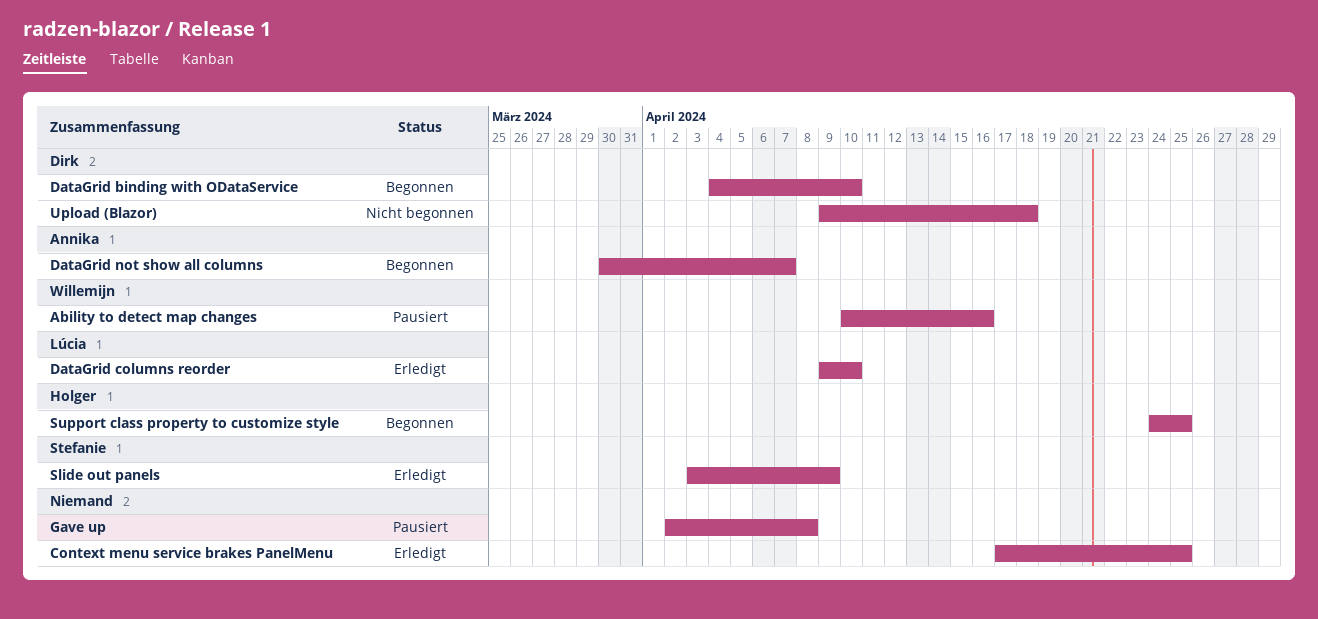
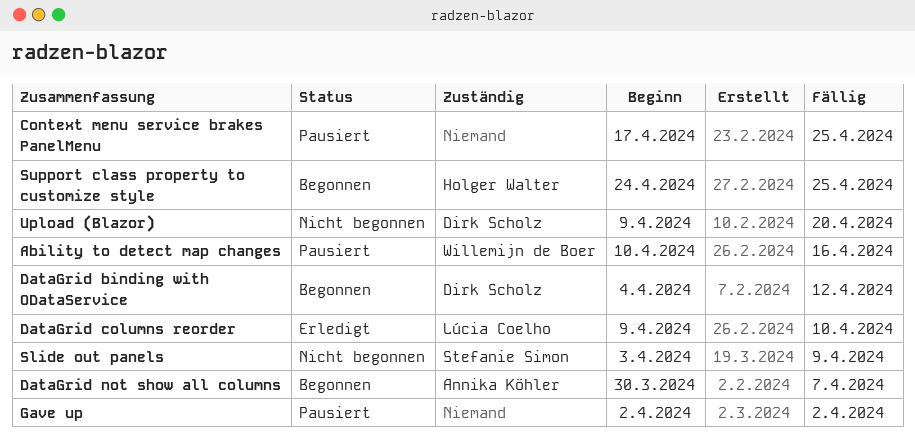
Context menu service brakes PanelMenu, status: Erledigt -> Pausiert
DataGrid binding with ODataService, due: Apr 10 -> Apr 12
Gave up, due: Apr 8 -> Apr 2
Slide out panels, status: Erledigt -> Nicht begonnen
Upload (Blazor), due: Apr 18 -> Apr 20

